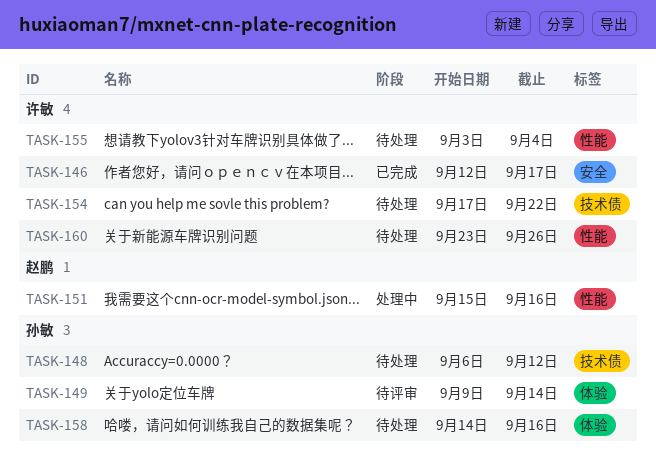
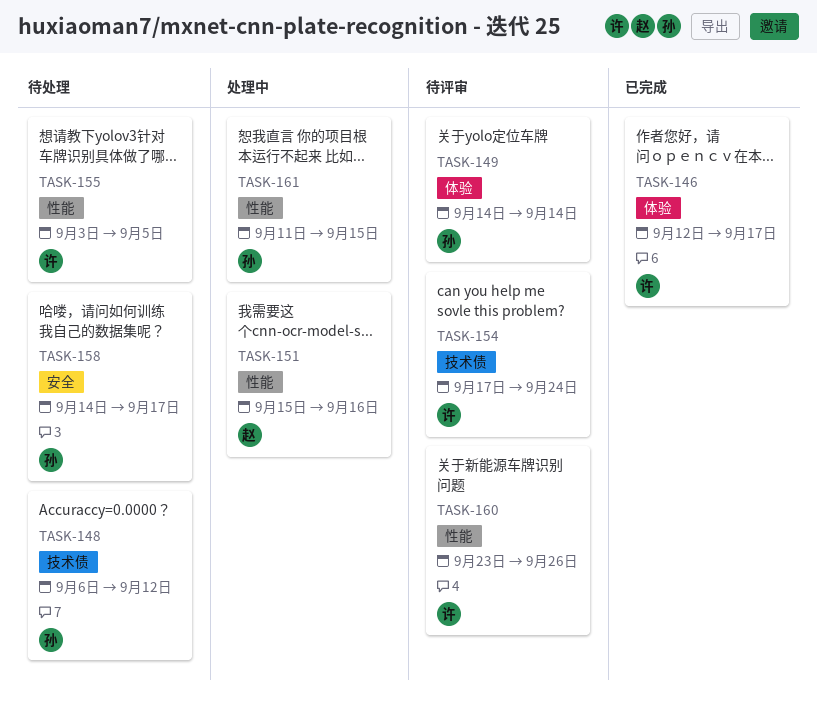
TASK-146, label: 安全 -> 体验
TASK-149, start: Sep 9 -> Sep 14
TASK-154, status: 待处理 -> 待评审
TASK-154, due: Sep 22 -> Sep 24
TASK-155, due: Sep 4 -> Sep 5
TASK-158, label: 体验 -> 安全
TASK-158, due: Sep 16 -> Sep 17
TASK-160, status: 待处理 -> 待评审
TASK-161: none -> present

